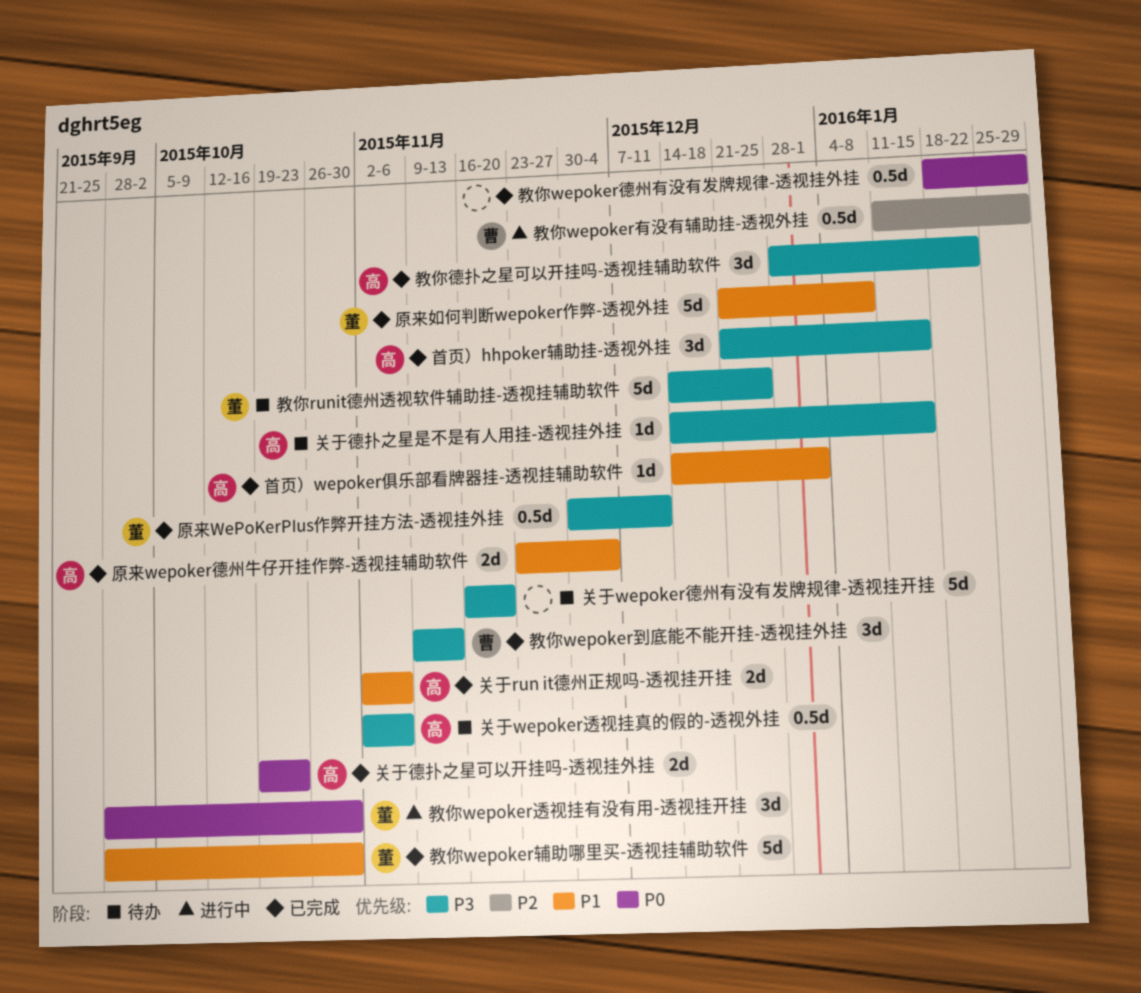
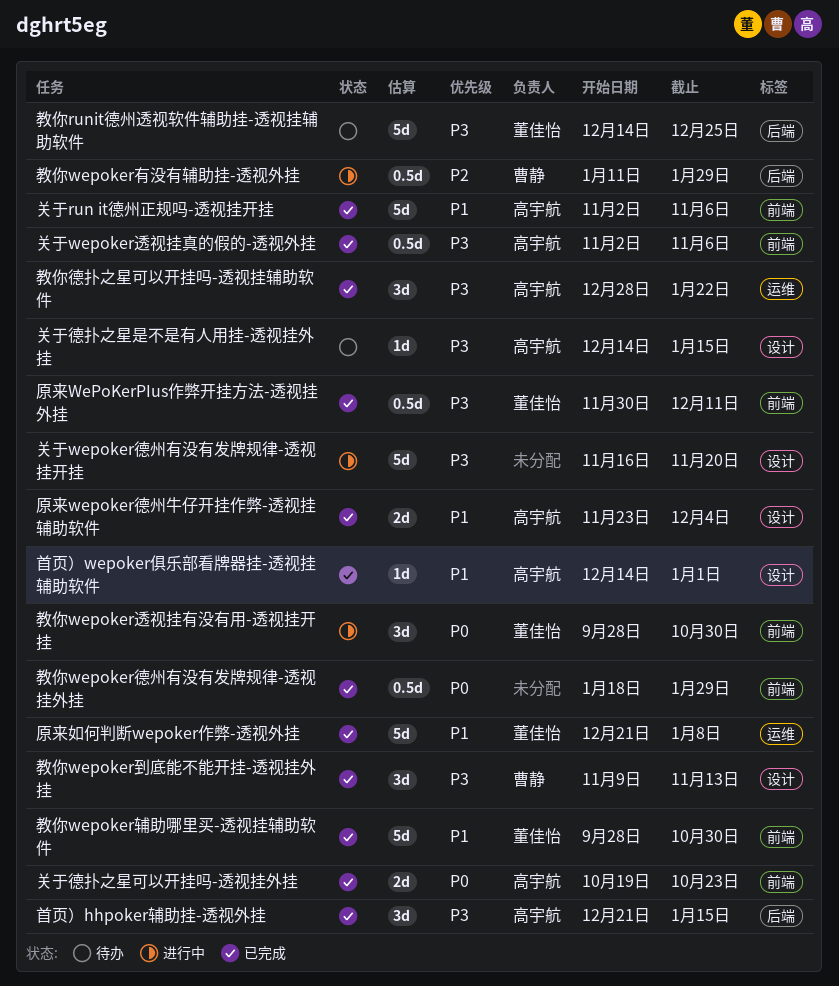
关于run it德州正规吗-透视挂开挂, estimate: 2d -> 5d
关于wepoker德州有没有发牌规律-透视挂开挂, status: 待办 -> 进行中
关于wepoker透视挂真的假的-透视外挂, status: 待办 -> 已完成

